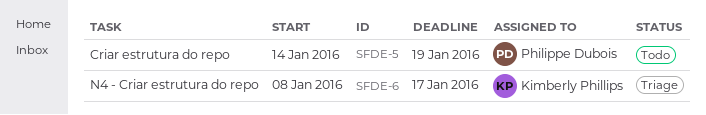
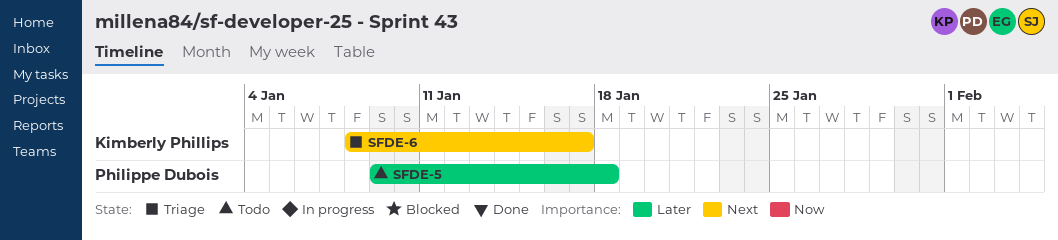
SFDE-5, start: Jan 14 -> Jan 9
SFDE-5, due: Jan 19 -> Jan 18

